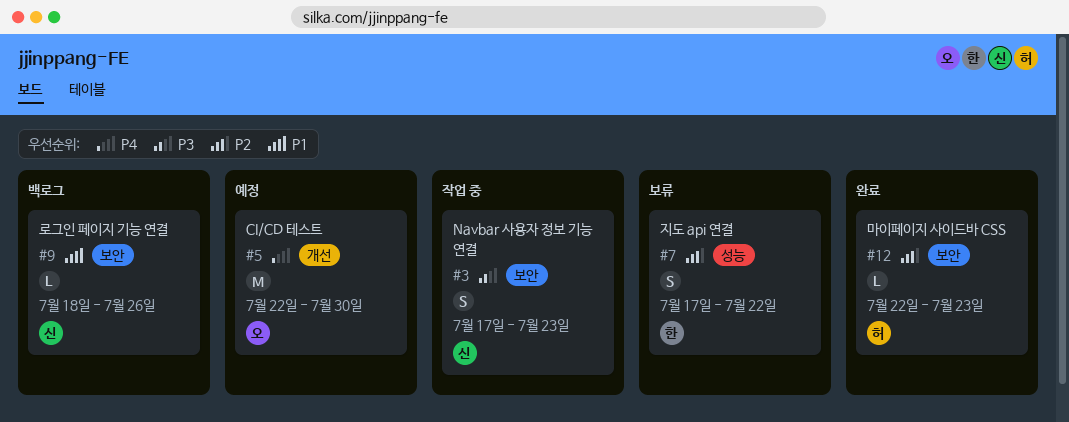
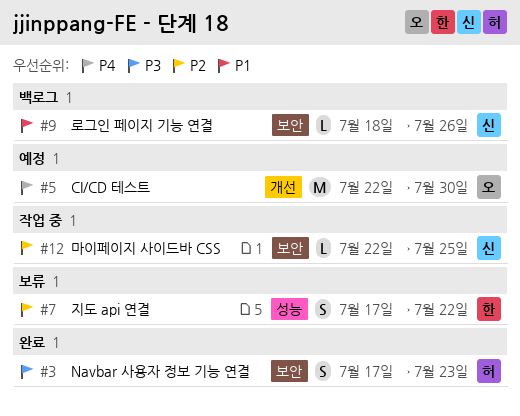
#3, status: 작업 중 -> 완료
#3, owner: 신 -> 허
#12, status: 완료 -> 작업 중
#12, owner: 허 -> 신
#12, due: Jul 23 -> Jul 25

